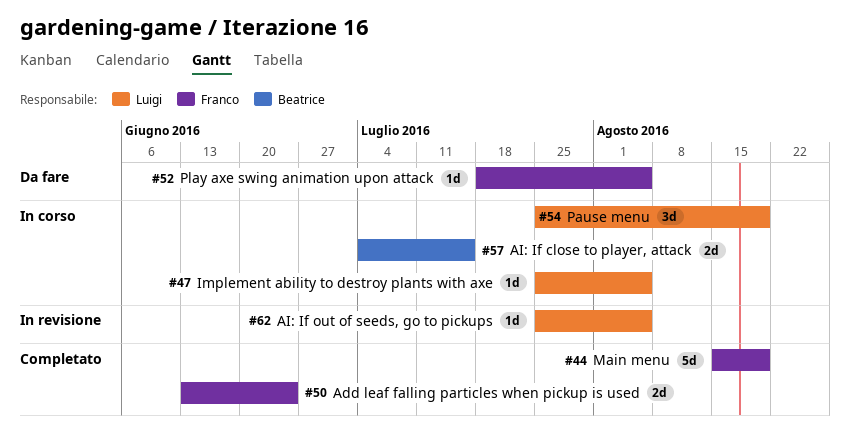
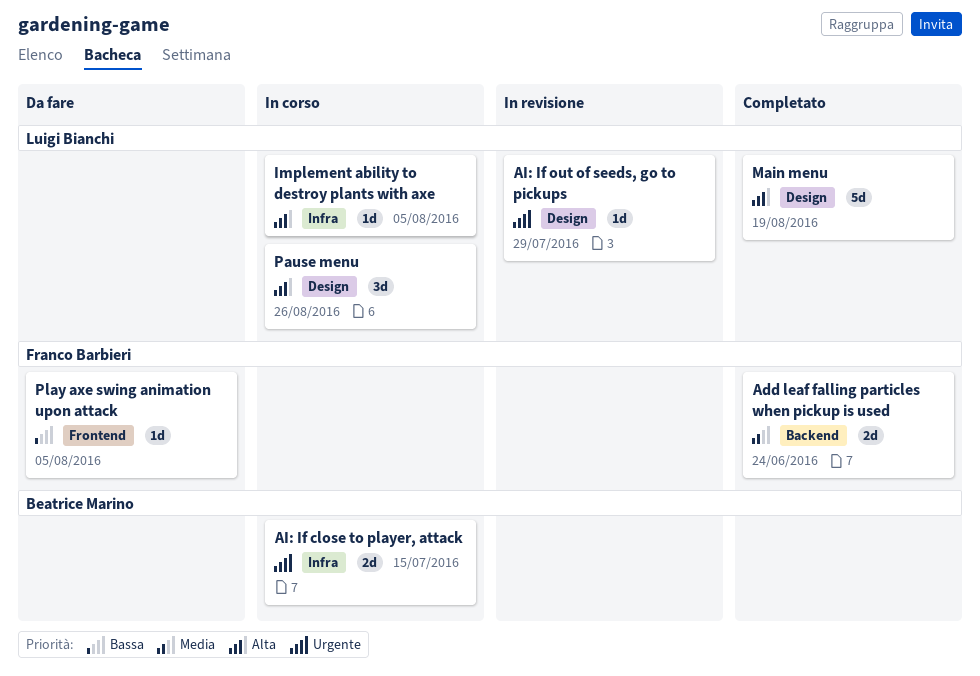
AI: If out of seeds, go to pickups, due: Aug 5 -> Jul 29
Main menu, owner: Franco Barbieri -> Luigi Bianchi
Pause menu, due: Aug 19 -> Aug 26

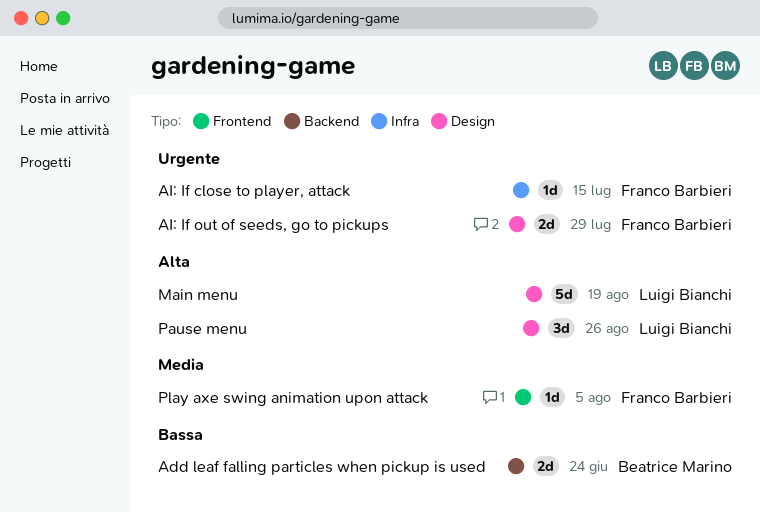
Add leaf falling particles when pickup is used, owner: Franco Barbieri -> Beatrice Marino
Add leaf falling particles when pickup is used, priority: Media -> Bassa
AI: If close to player, attack, owner: Beatrice Marino -> Franco Barbieri
AI: If close to player, attack, estimate: 2d -> 1d
AI: If out of seeds, go to pickups, owner: Luigi Bianchi -> Franco Barbieri
AI: If out of seeds, go to pickups, estimate: 1d -> 2d
Implement ability to destroy plants with axe: present -> none
Play axe swing animation upon attack, priority: Bassa -> Media

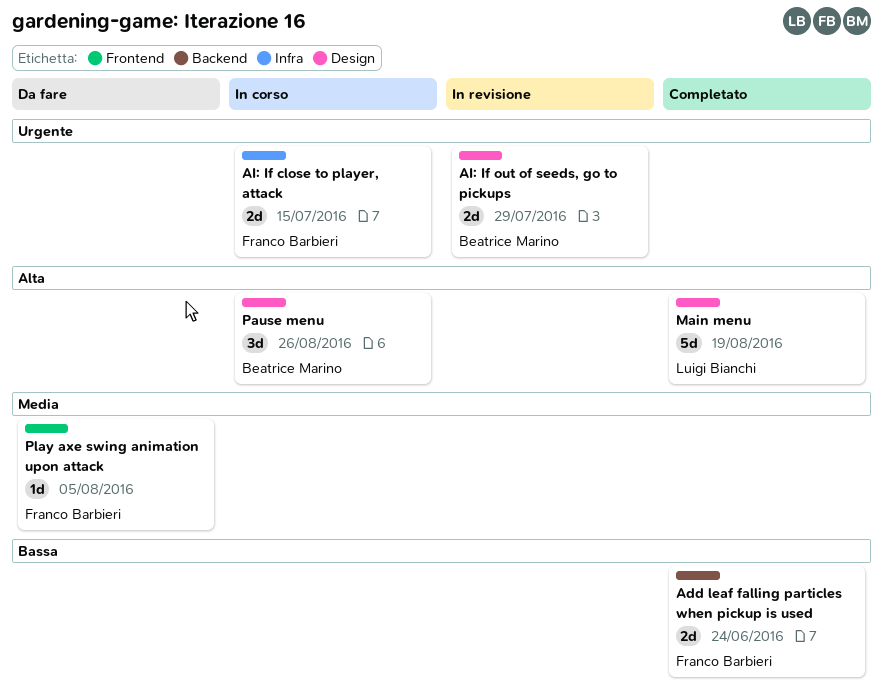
Add leaf falling particles when pickup is used, owner: Beatrice Marino -> Franco Barbieri
AI: If close to player, attack, estimate: 1d -> 2d
AI: If out of seeds, go to pickups, owner: Franco Barbieri -> Beatrice Marino
Pause menu, owner: Luigi Bianchi -> Beatrice Marino

